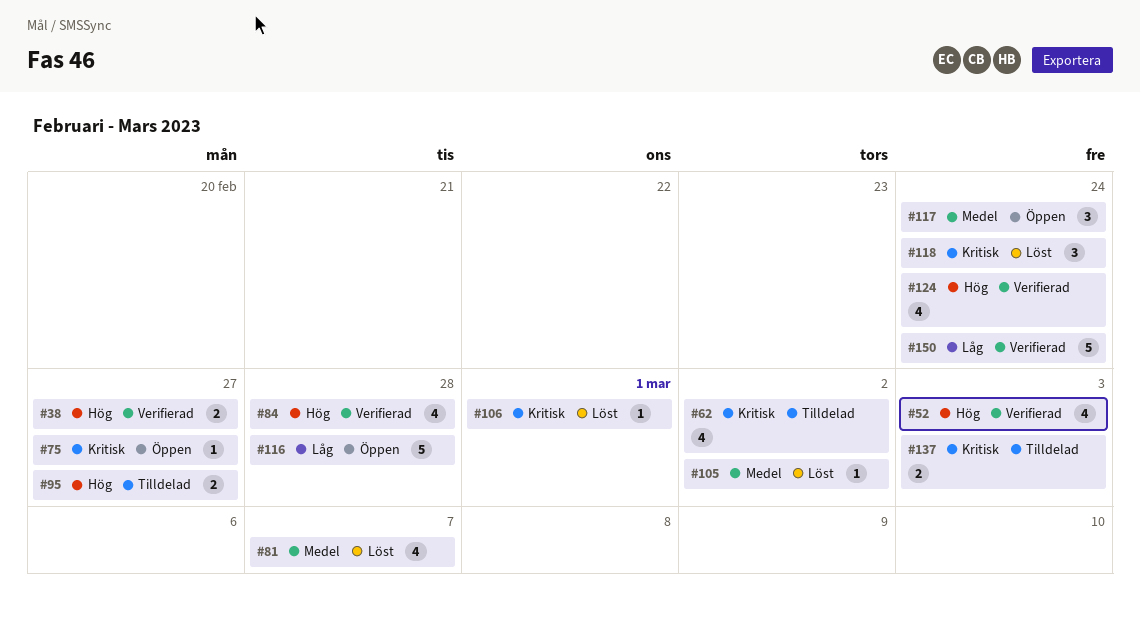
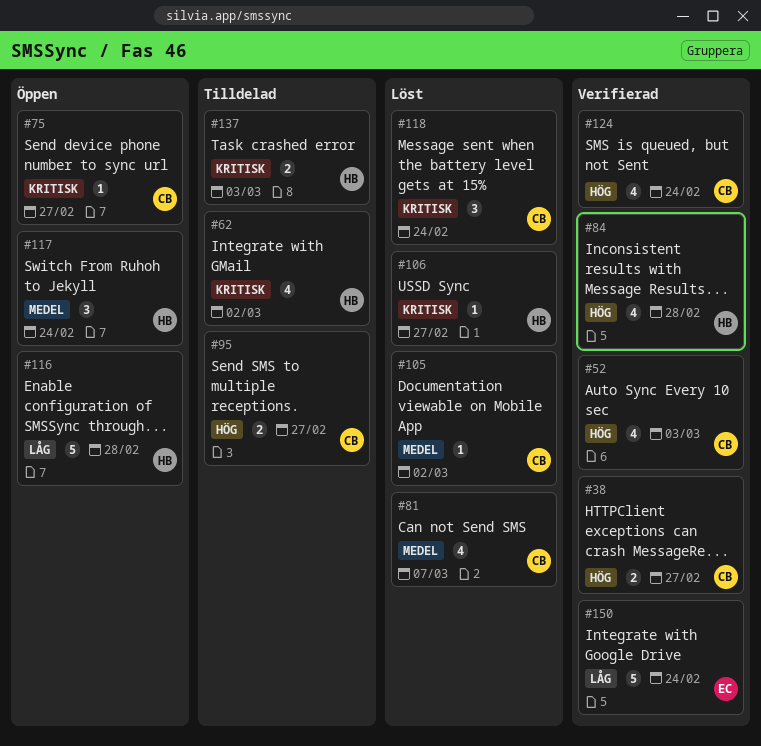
#106, due: Mar 1 -> Feb 27

